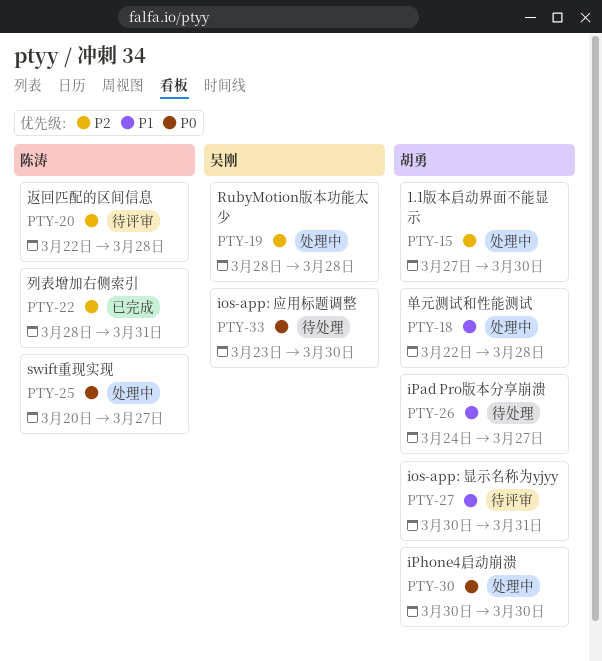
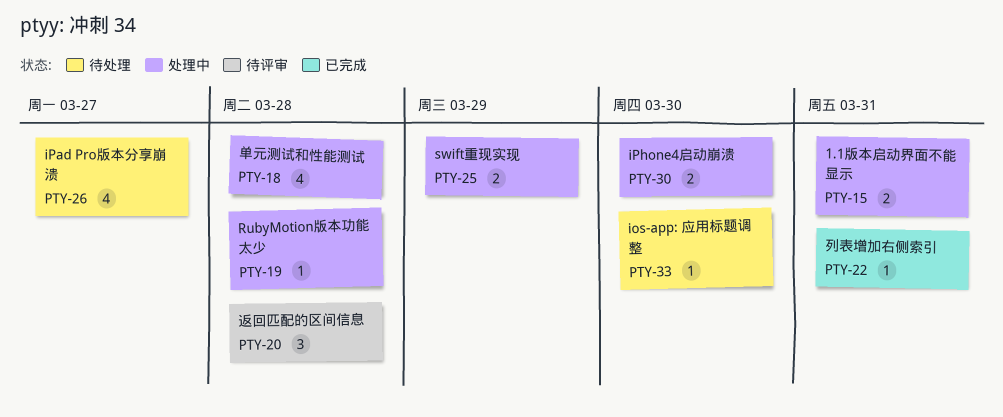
PTY-15, due: Mar 30 -> Mar 31
PTY-25, due: Mar 27 -> Mar 29
PTY-27: present -> none

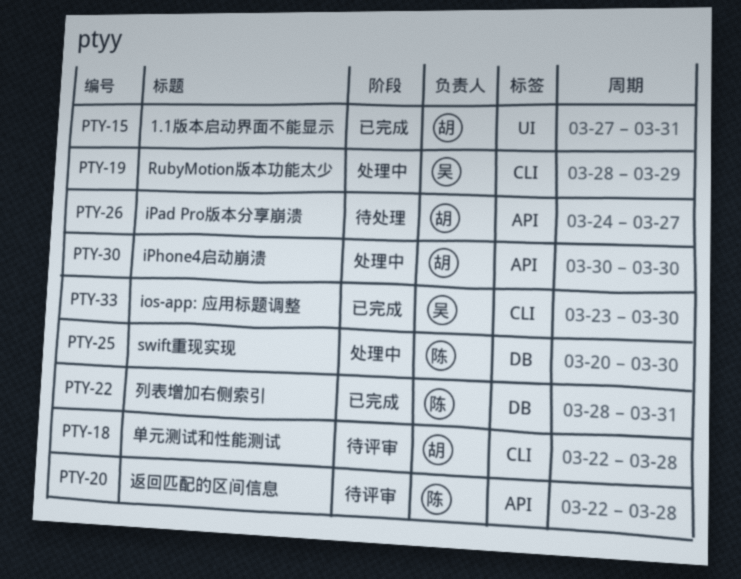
PTY-15, status: 处理中 -> 已完成
PTY-18, status: 处理中 -> 待评审
PTY-19, due: Mar 28 -> Mar 29
PTY-25, due: Mar 29 -> Mar 30
PTY-33, status: 待处理 -> 已完成

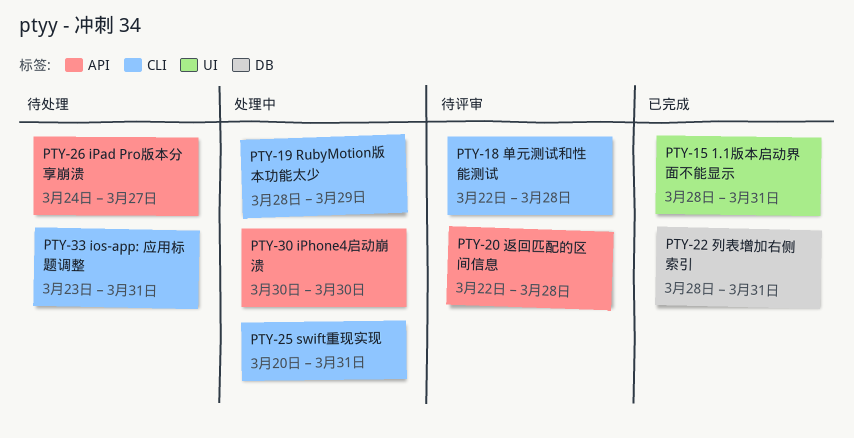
PTY-15, start: Mar 27 -> Mar 28
PTY-25, label: DB -> CLI
PTY-25, due: Mar 30 -> Mar 31
PTY-33, status: 已完成 -> 待处理
PTY-33, due: Mar 30 -> Mar 31

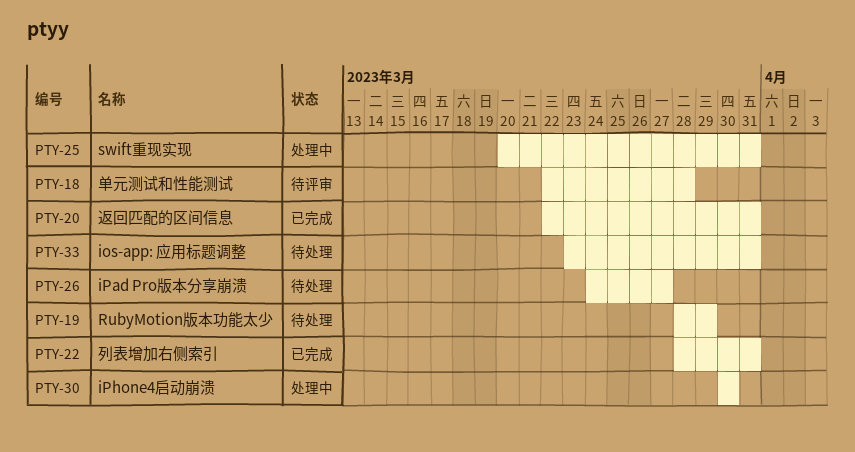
PTY-15: present -> none
PTY-19, status: 处理中 -> 待处理
PTY-20, status: 待评审 -> 已完成
PTY-20, due: Mar 28 -> Mar 31

